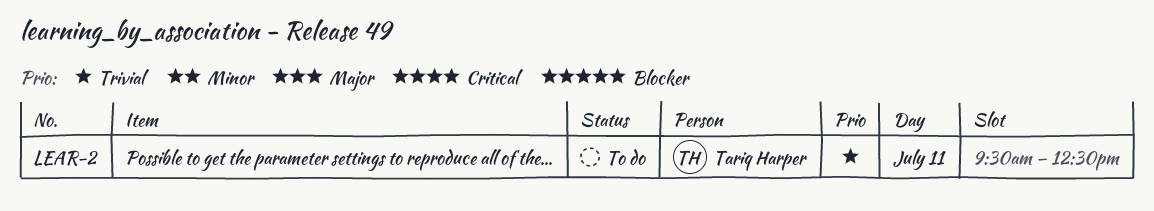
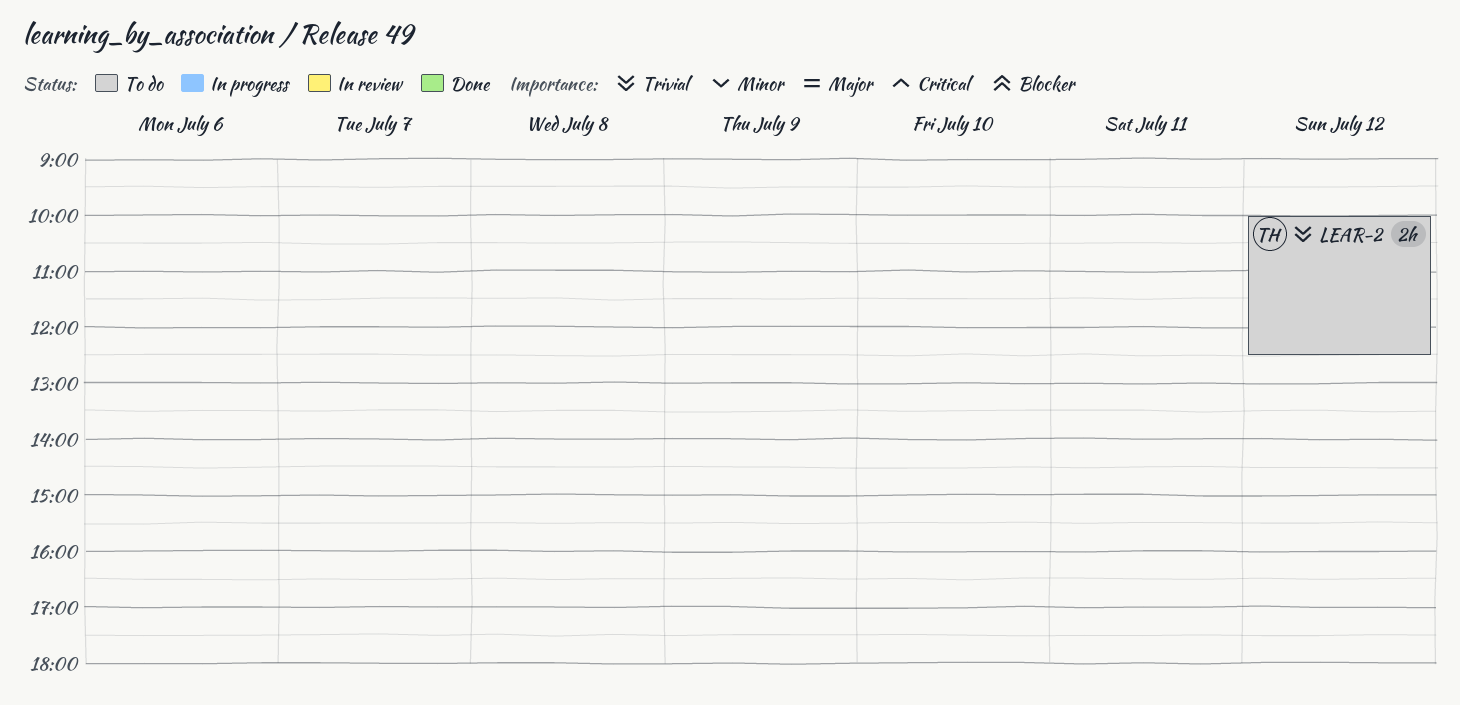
LEAR-2, day: Jul 11 -> Jul 12
LEAR-2, begins: 09:30 -> 10:00

